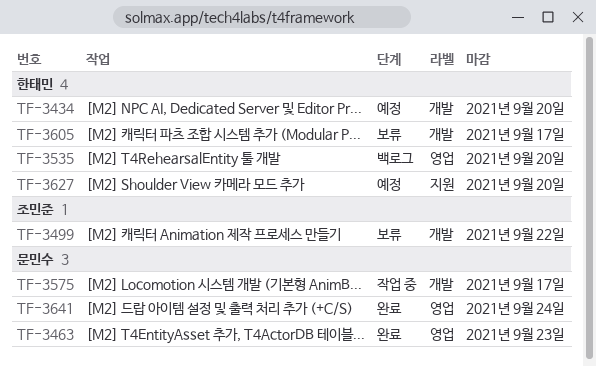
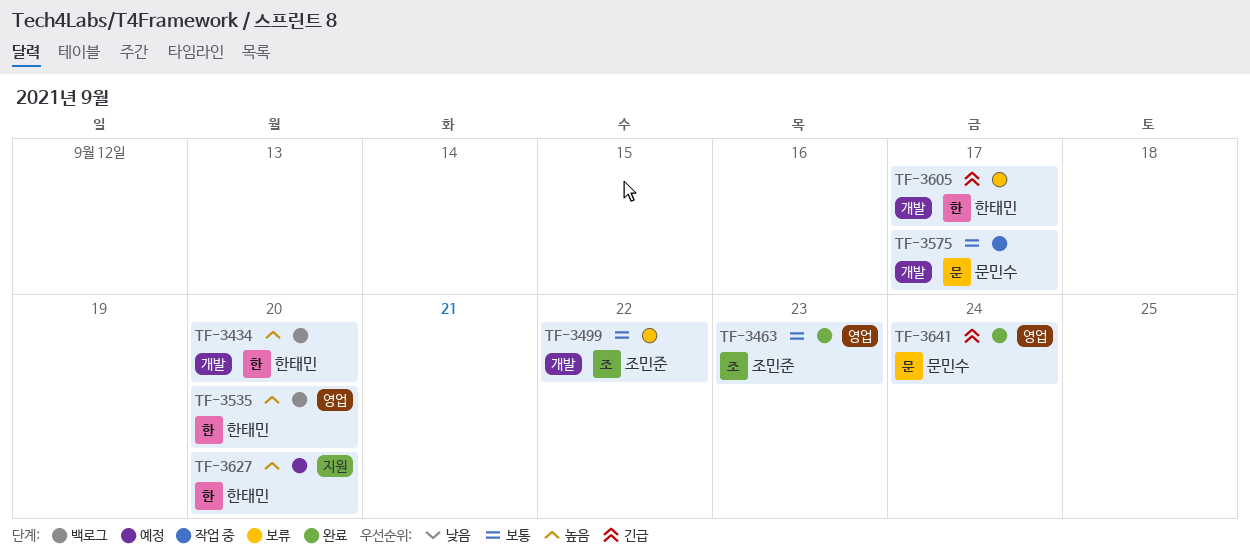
TF-3434, status: 예정 -> 백로그
TF-3463, owner: 문민수 -> 조민준

